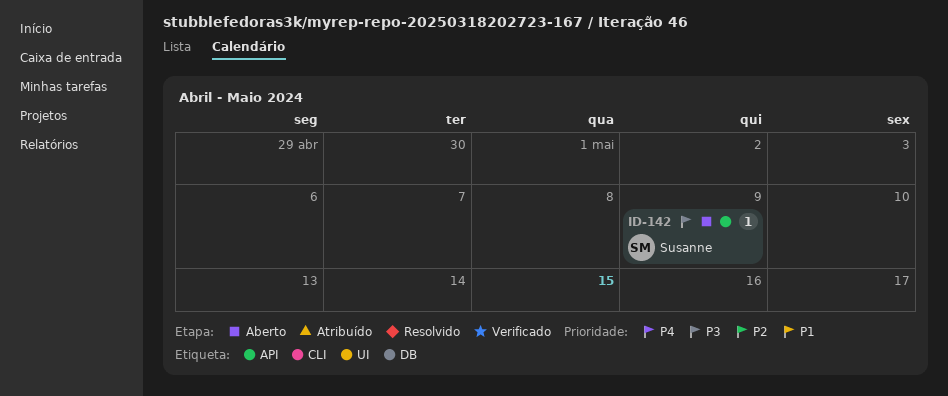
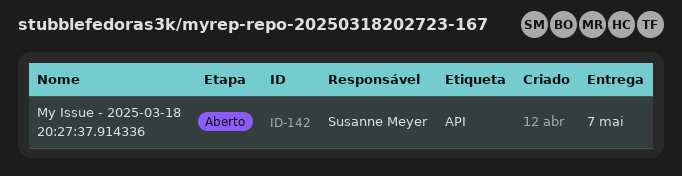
ID-142, due: May 9 -> May 7

